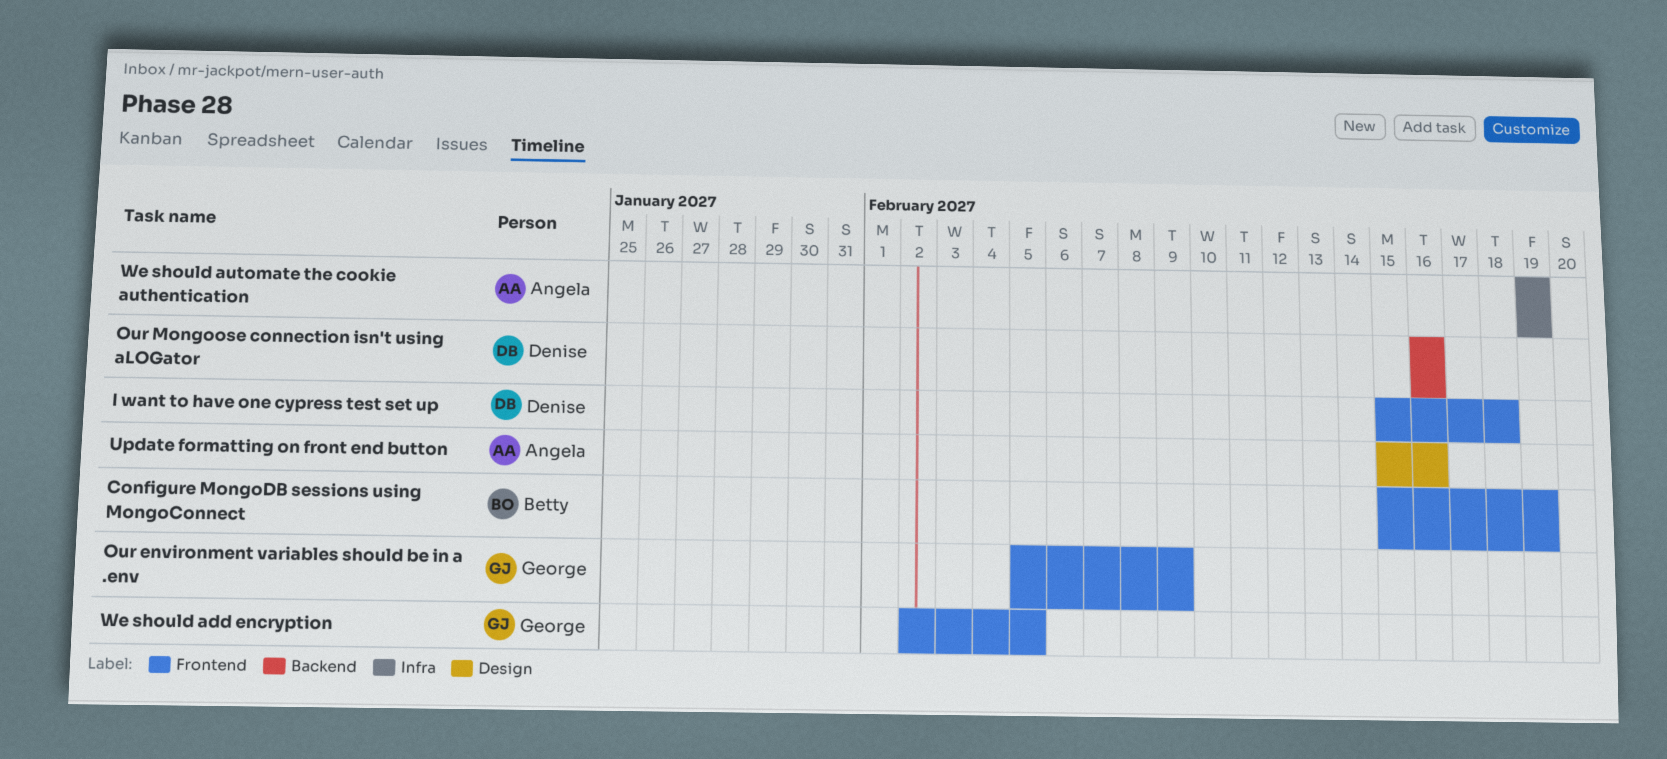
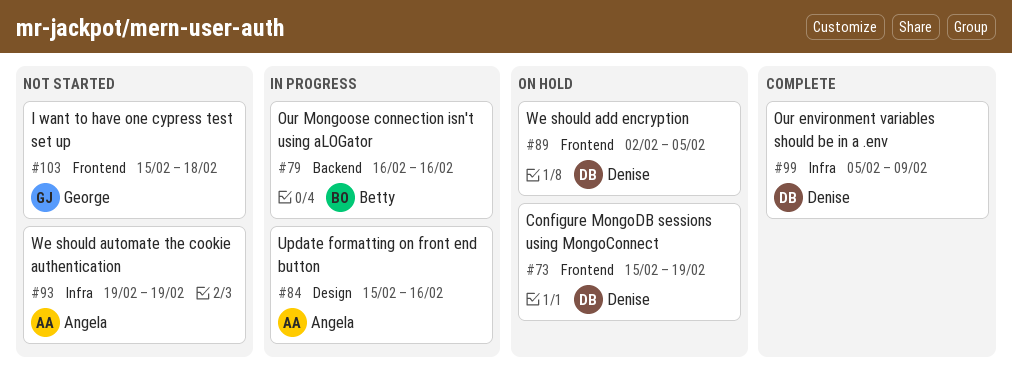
Configure MongoDB sessions using MongoConnect, owner: Betty -> Denise
I want to have one cypress test set up, owner: Denise -> George
Our environment variables should be in a .env, owner: George -> Denise
Our environment variables should be in a .env, label: Frontend -> Infra
Our Mongoose connection isn't using aLOGator, owner: Denise -> Betty
We should add encryption, owner: George -> Denise

